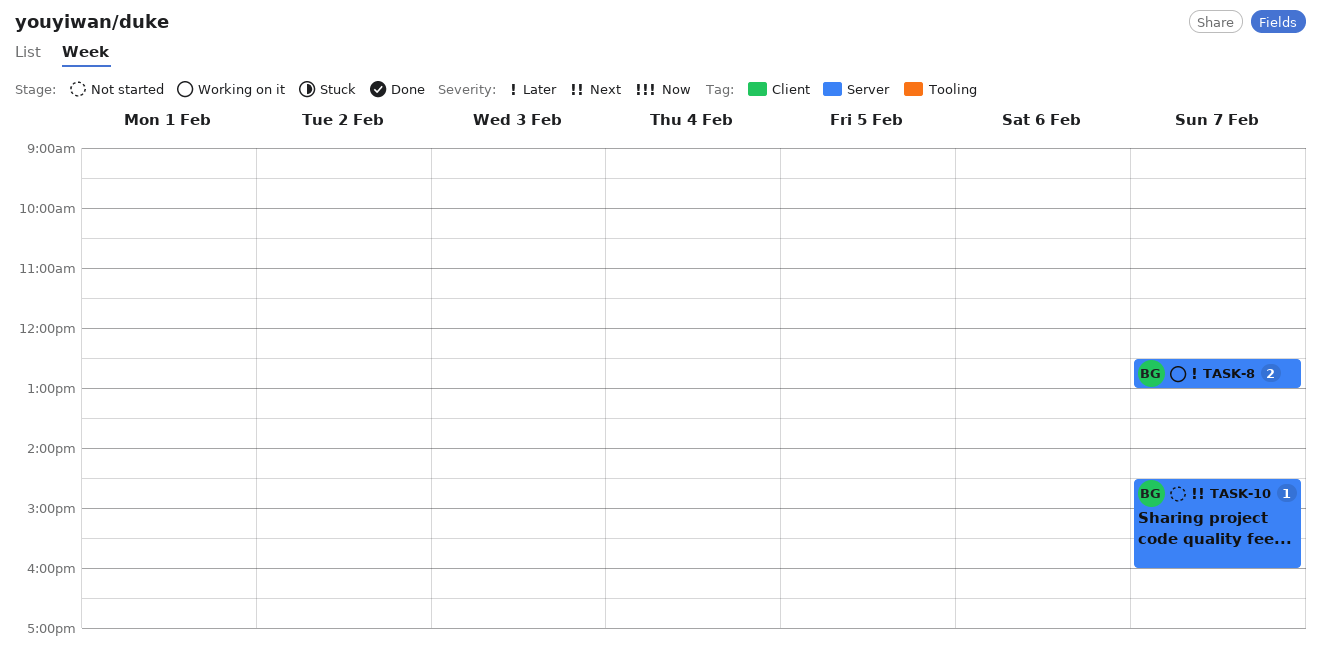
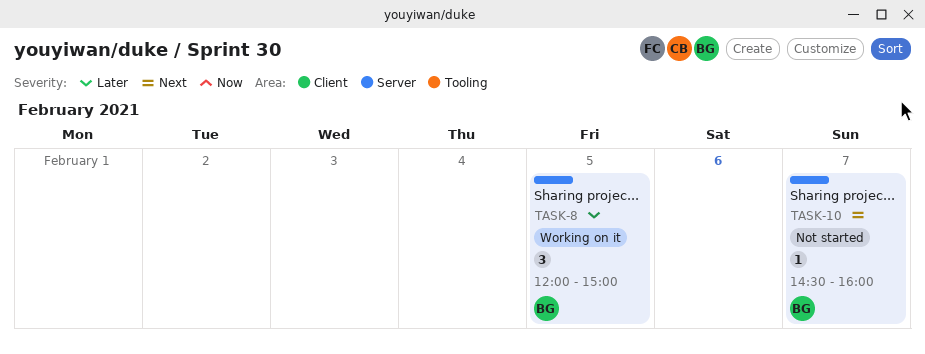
TASK-8, estimate: 2 -> 3
TASK-8, day: Feb 7 -> Feb 5
TASK-8, begins: 12:30 -> 12:00
TASK-8, ends: 13:00 -> 15:00

